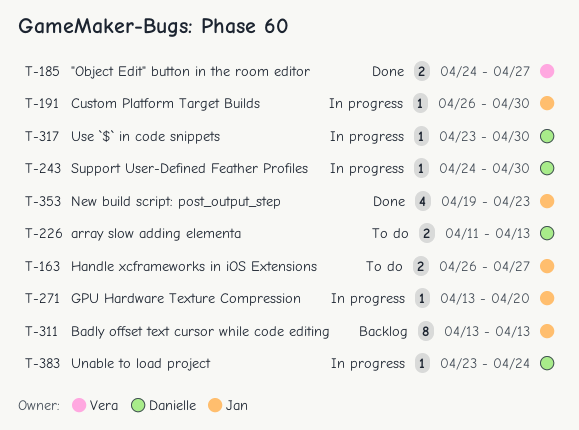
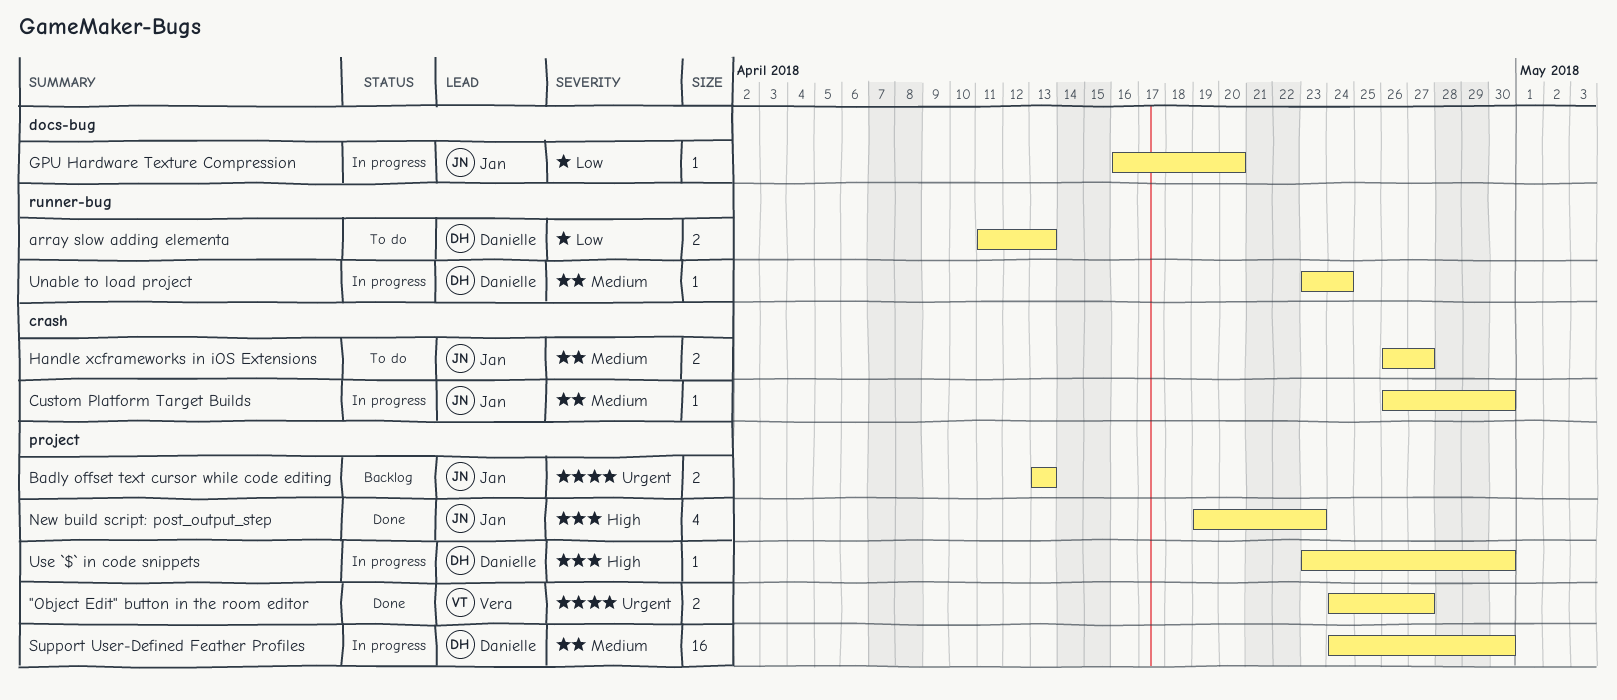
Badly offset text cursor while code editing, estimate: 8 -> 2
GPU Hardware Texture Compression, start: Apr 13 -> Apr 16
Support User-Defined Feather Profiles, estimate: 1 -> 16

